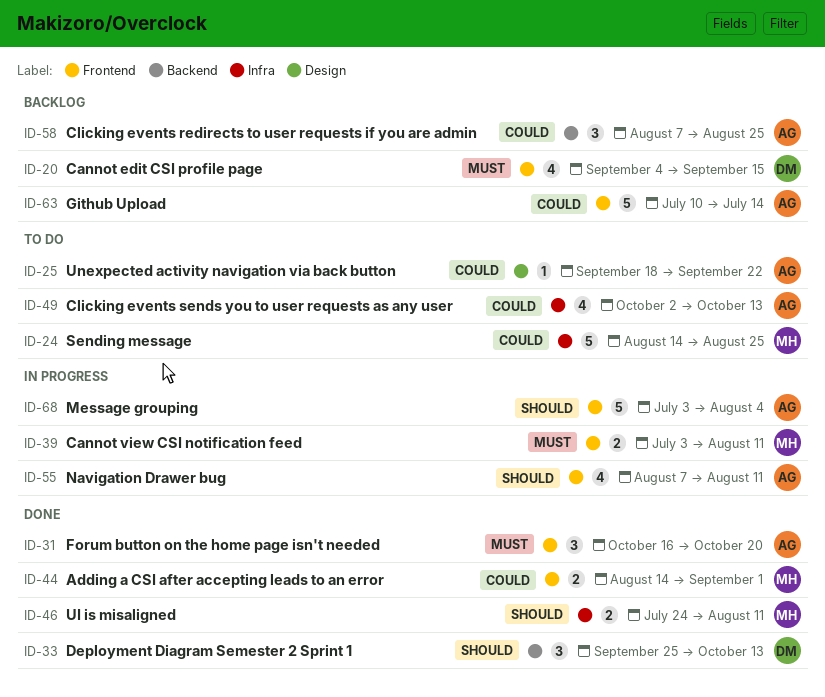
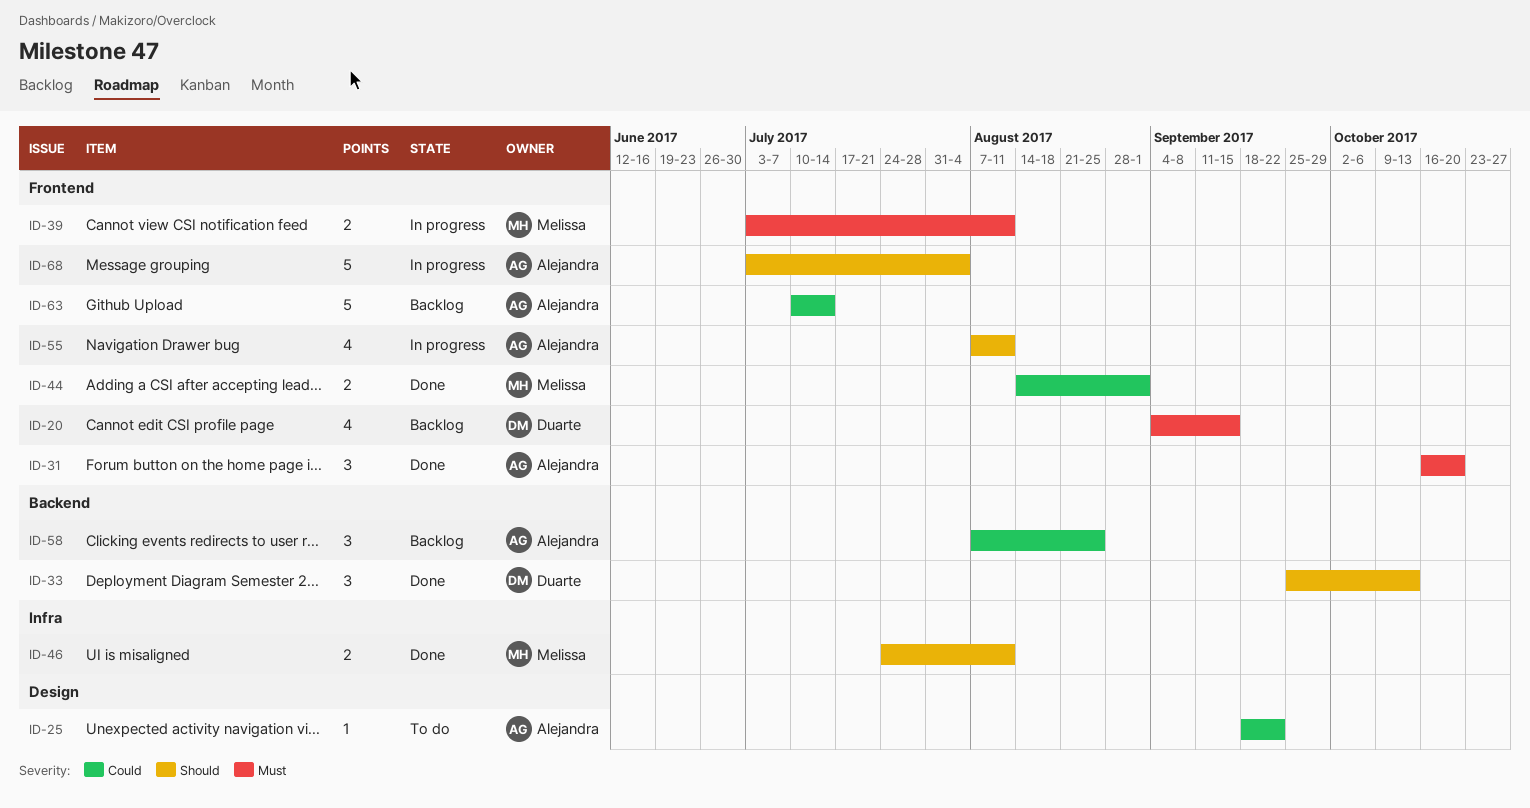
ID-24: present -> none
ID-49: present -> none

